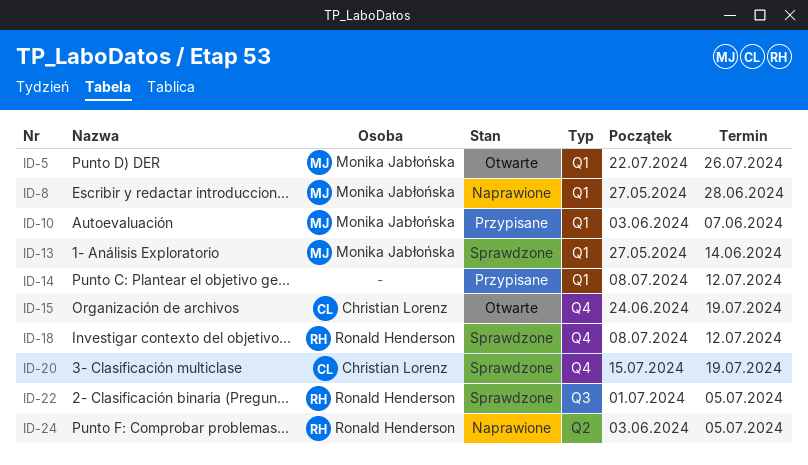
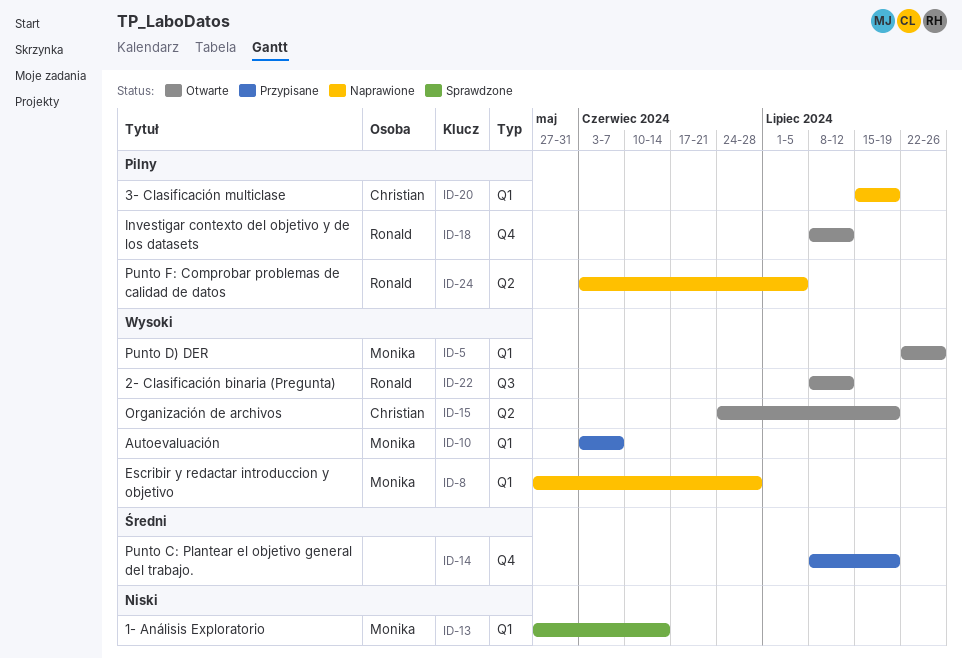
ID-14, label: Q1 -> Q4
ID-14, due: Jul 12 -> Jul 19
ID-15, label: Q4 -> Q2
ID-18, status: Sprawdzone -> Otwarte
ID-20, status: Sprawdzone -> Naprawione
ID-20, label: Q4 -> Q1
ID-22, status: Sprawdzone -> Otwarte
ID-22, start: Jul 1 -> Jul 8
ID-22, due: Jul 5 -> Jul 12

